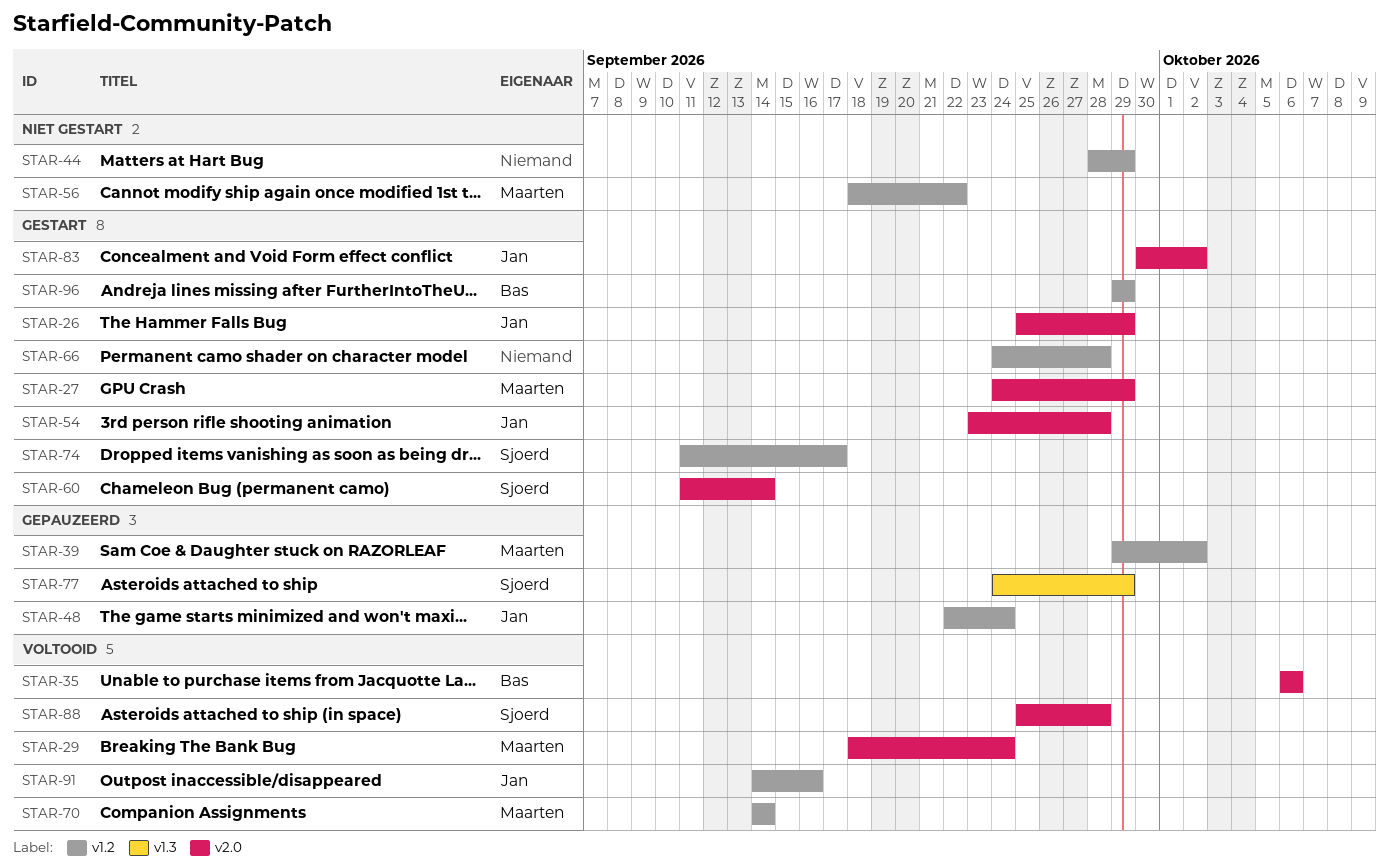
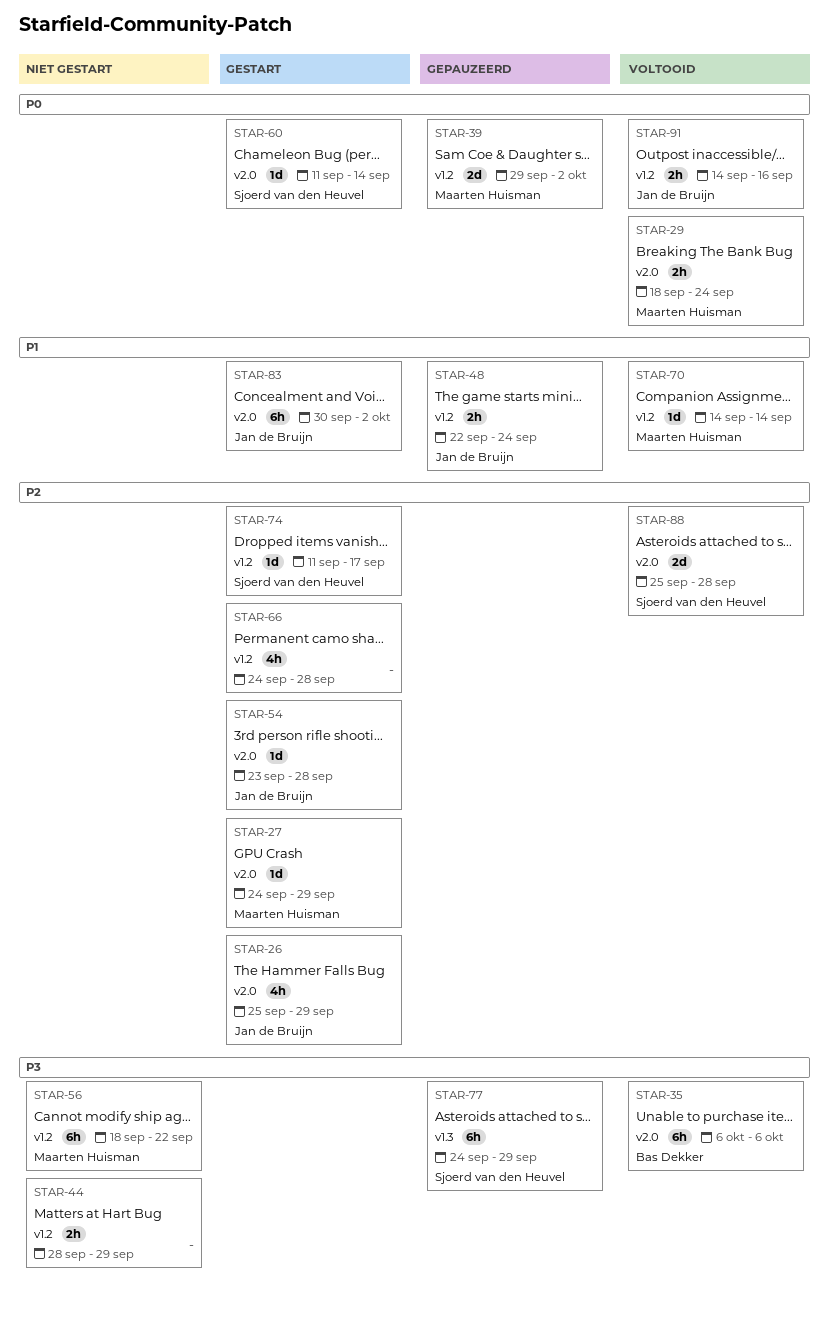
STAR-96: present -> none

